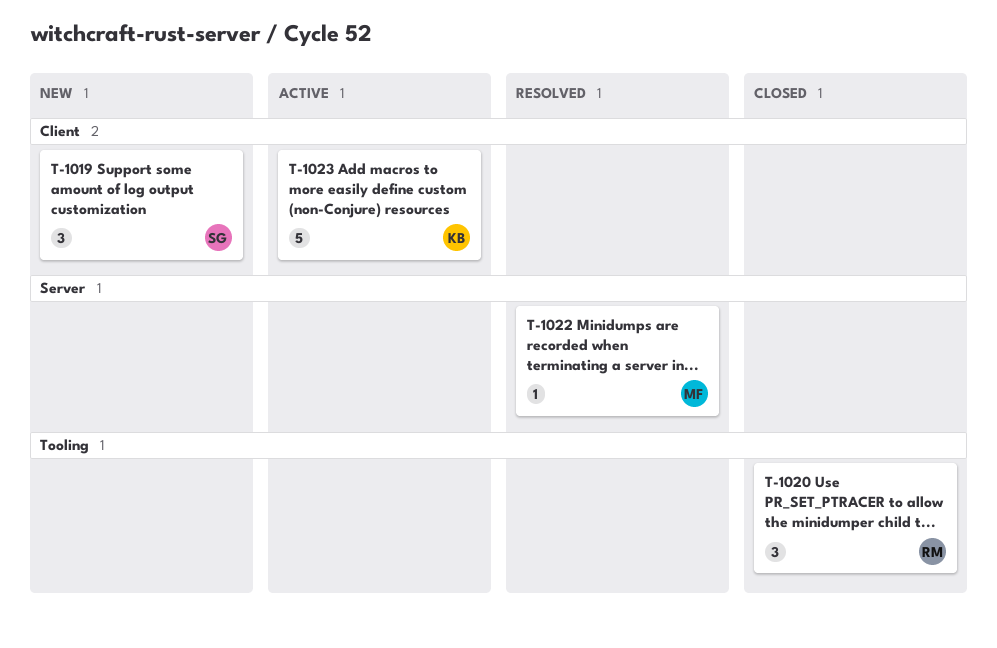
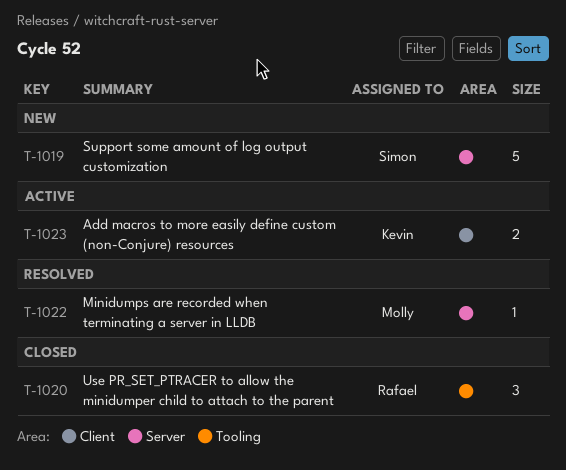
T-1019, label: Client -> Server
T-1019, estimate: 3 -> 5
T-1023, estimate: 5 -> 2

